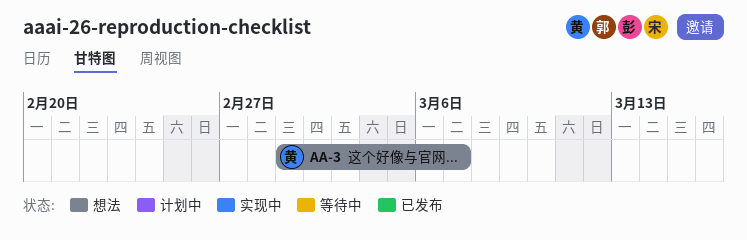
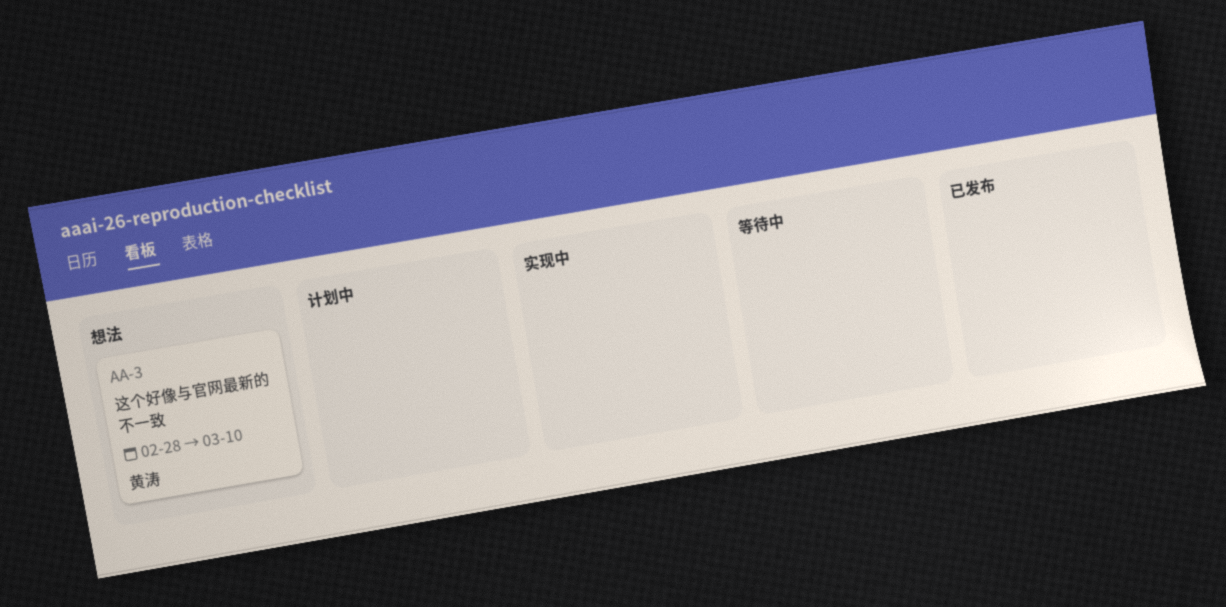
AA-3, start: Mar 1 -> Feb 28
AA-3, due: Mar 7 -> Mar 10

